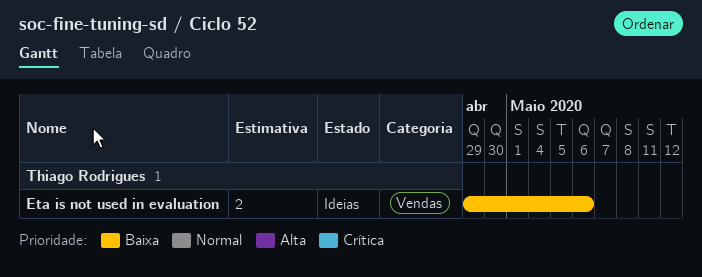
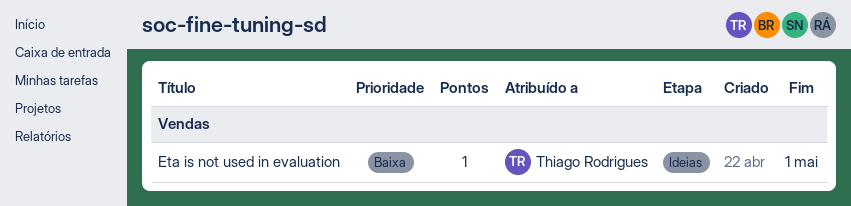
Eta is not used in evaluation, estimate: 2 -> 1
Eta is not used in evaluation, due: May 6 -> May 1

